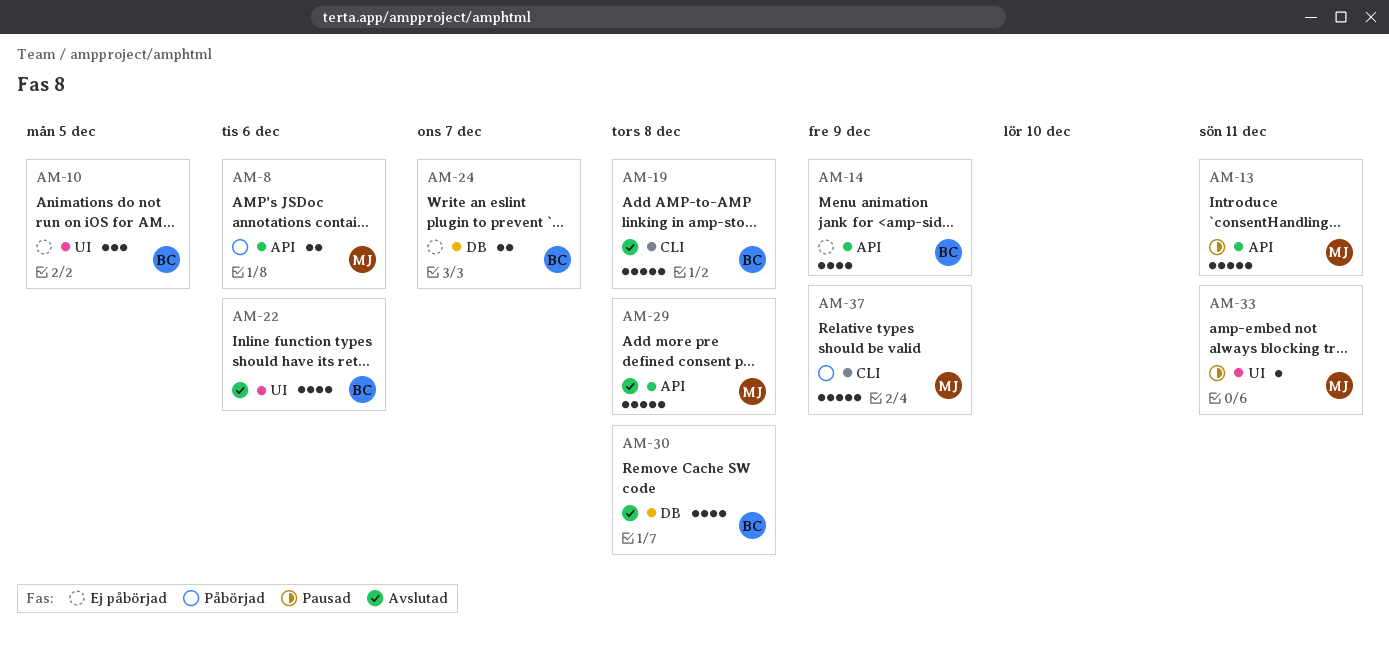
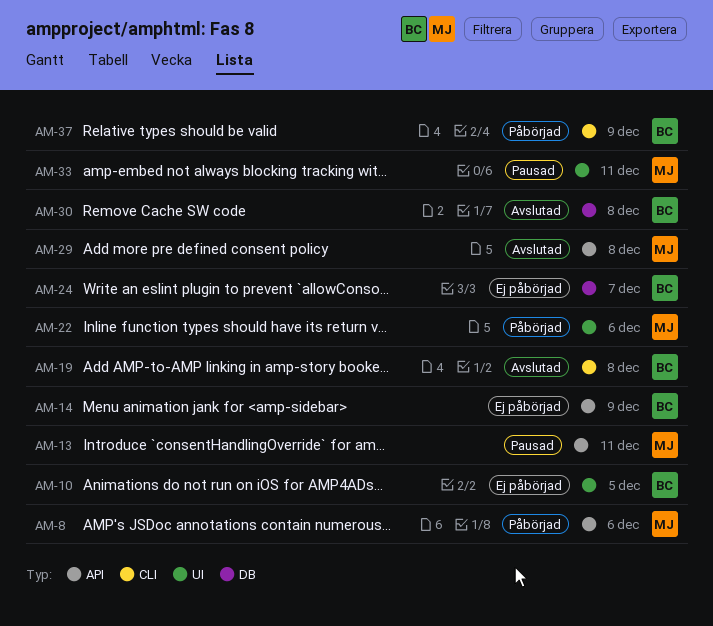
AM-22, status: Avslutad -> Påbörjad
AM-22, owner: BC -> MJ
AM-37, owner: MJ -> BC

